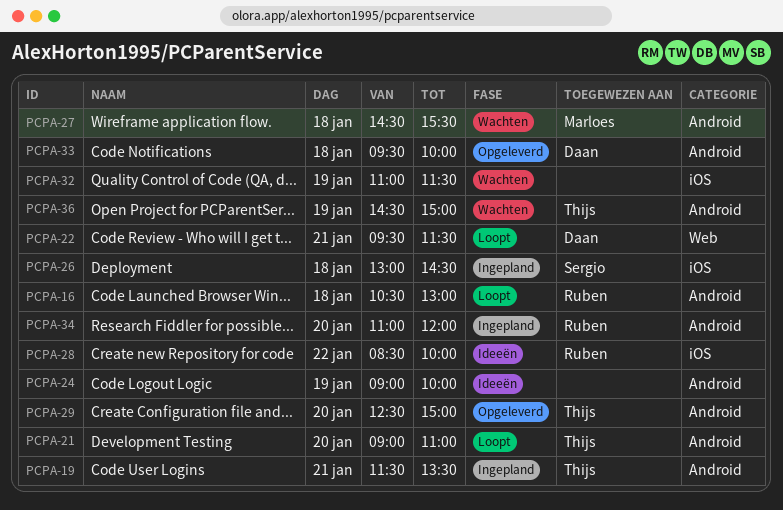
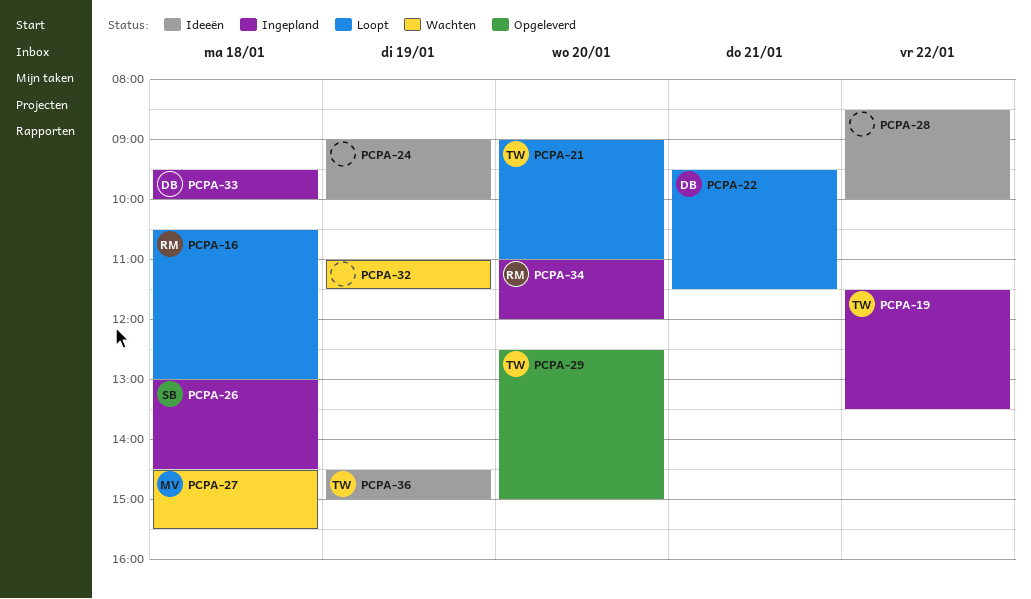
PCPA-19, day: Jan 21 -> Jan 22
PCPA-28, owner: Ruben -> none
PCPA-33, status: Opgeleverd -> Ingepland
PCPA-36, status: Wachten -> Ideeën

